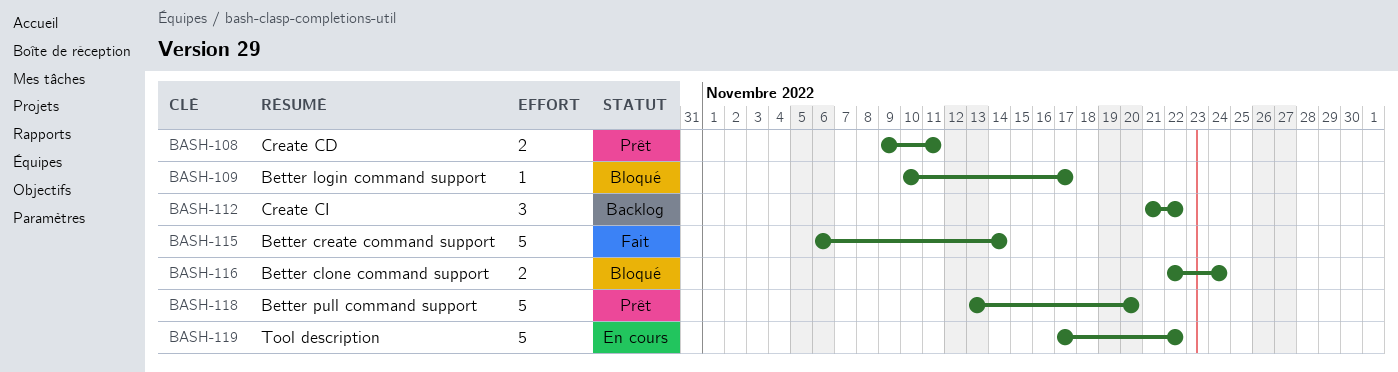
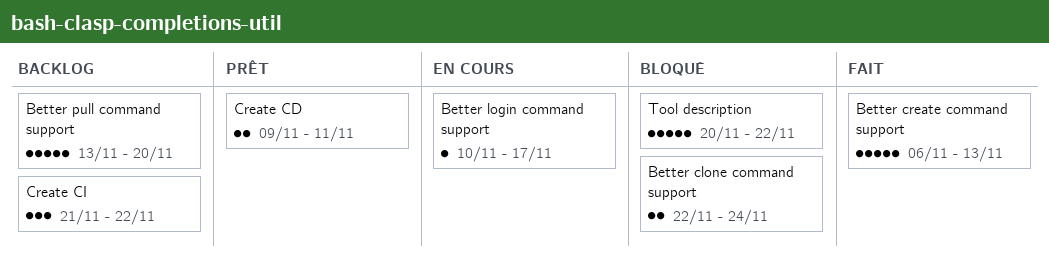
Better create command support, due: Nov 14 -> Nov 13
Better login command support, status: Bloqué -> En cours
Better pull command support, status: Prêt -> Backlog
Tool description, status: En cours -> Bloqué
Tool description, start: Nov 17 -> Nov 20

